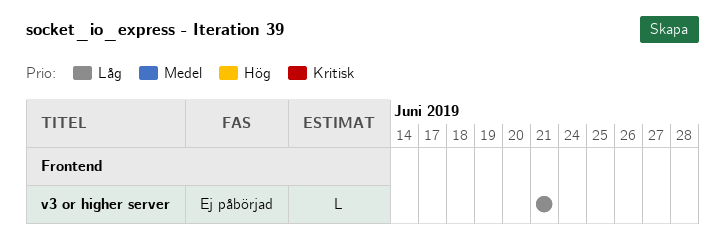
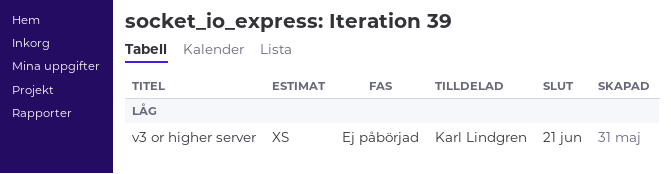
v3 or higher server, estimate: L -> XS

